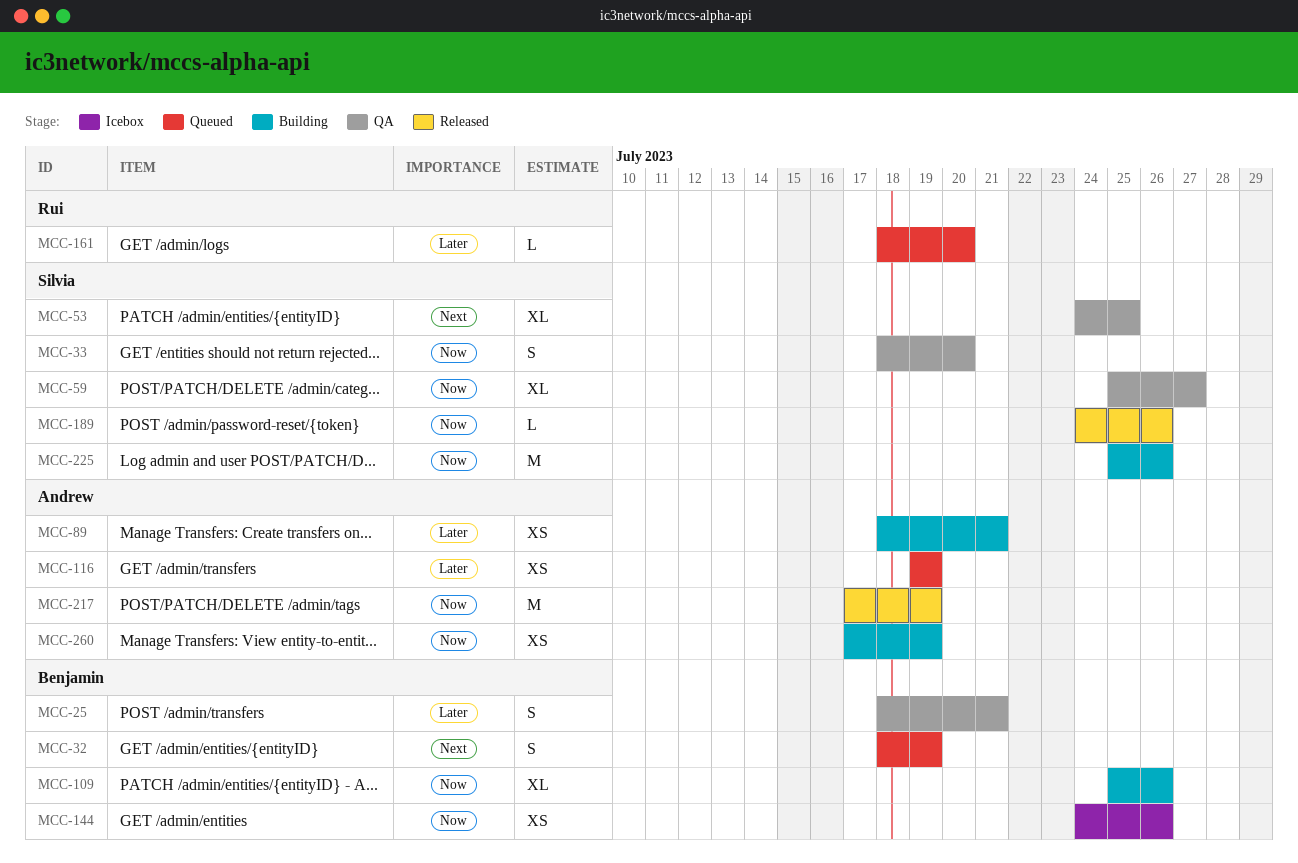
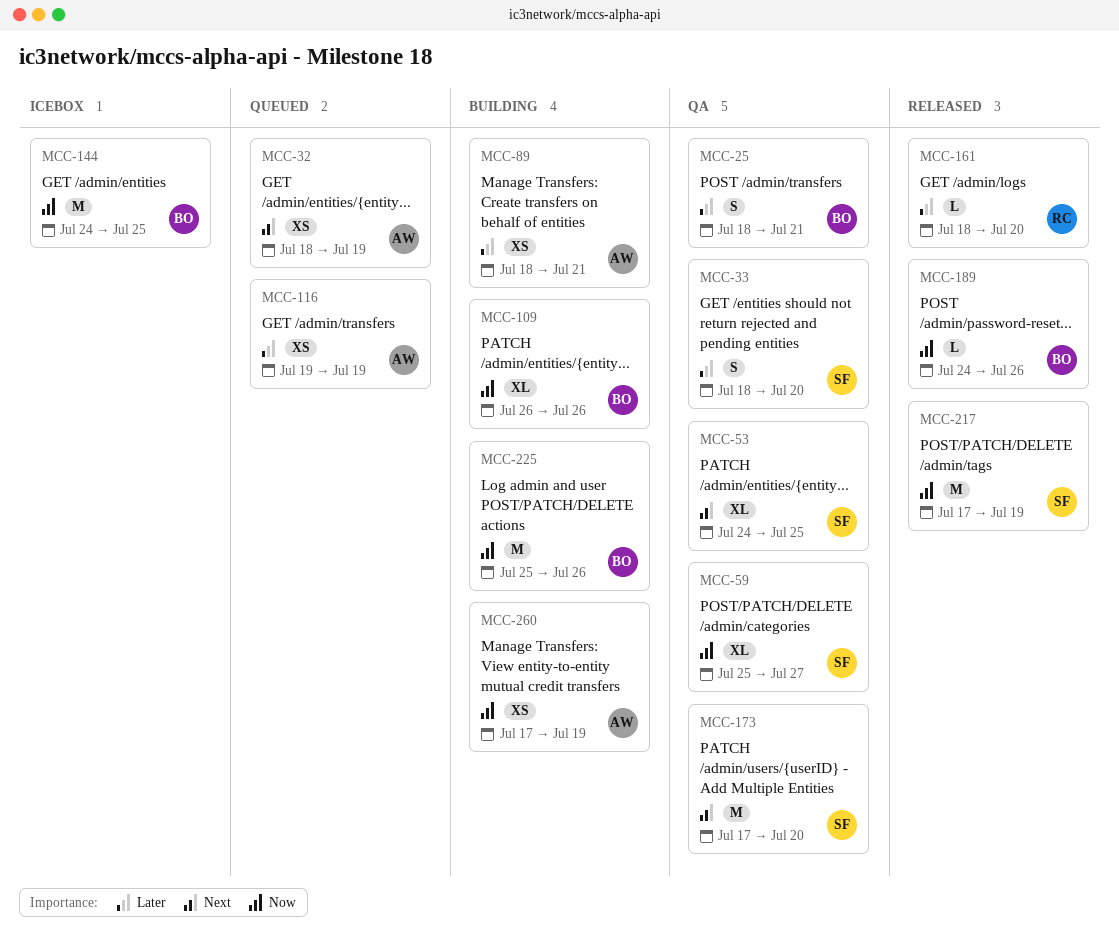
MCC-32, owner: Benjamin -> Andrew
MCC-32, estimate: S -> XS
MCC-33, priority: Now -> Later
MCC-109, start: Jul 25 -> Jul 26
MCC-144, estimate: XS -> M
MCC-144, due: Jul 26 -> Jul 25
MCC-161, status: Queued -> Released
MCC-173: none -> present
MCC-189, owner: Silvia -> Benjamin
MCC-217, owner: Andrew -> Silvia
MCC-225, owner: Silvia -> Benjamin

